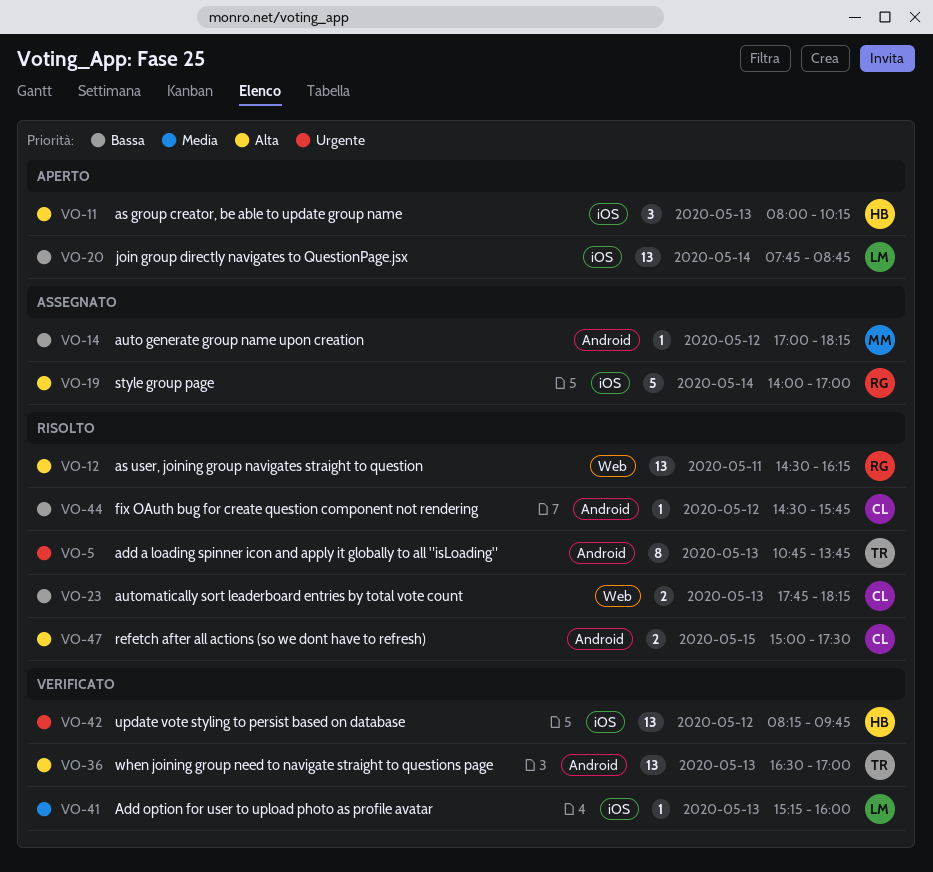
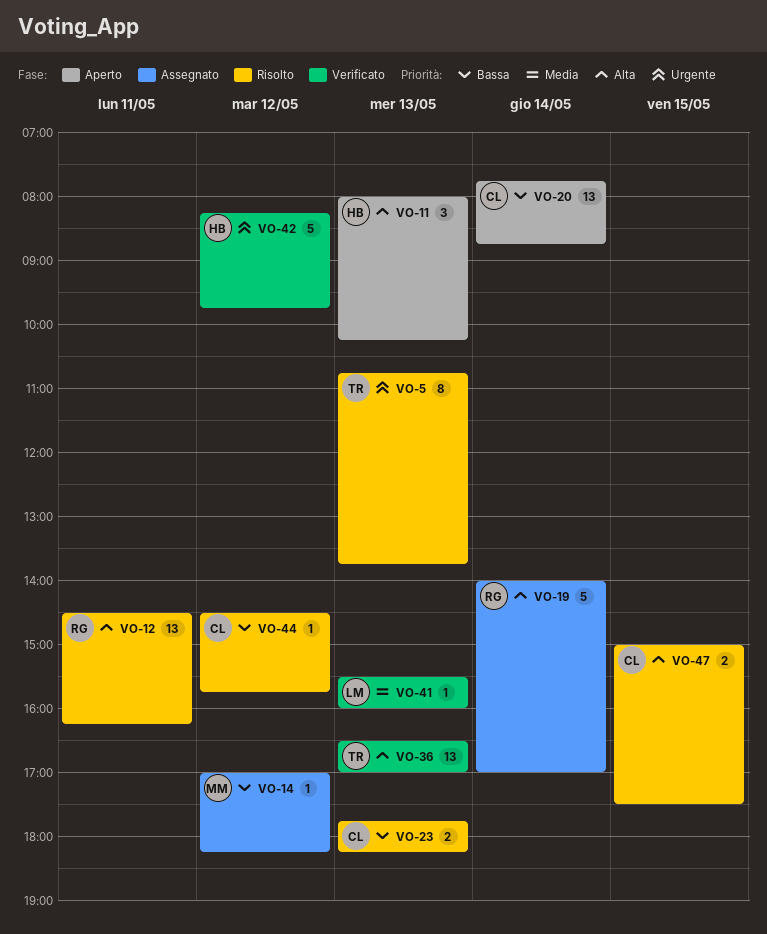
VO-20, owner: LM -> CL
VO-41, begins: 15:15 -> 15:30
VO-42, estimate: 13 -> 5

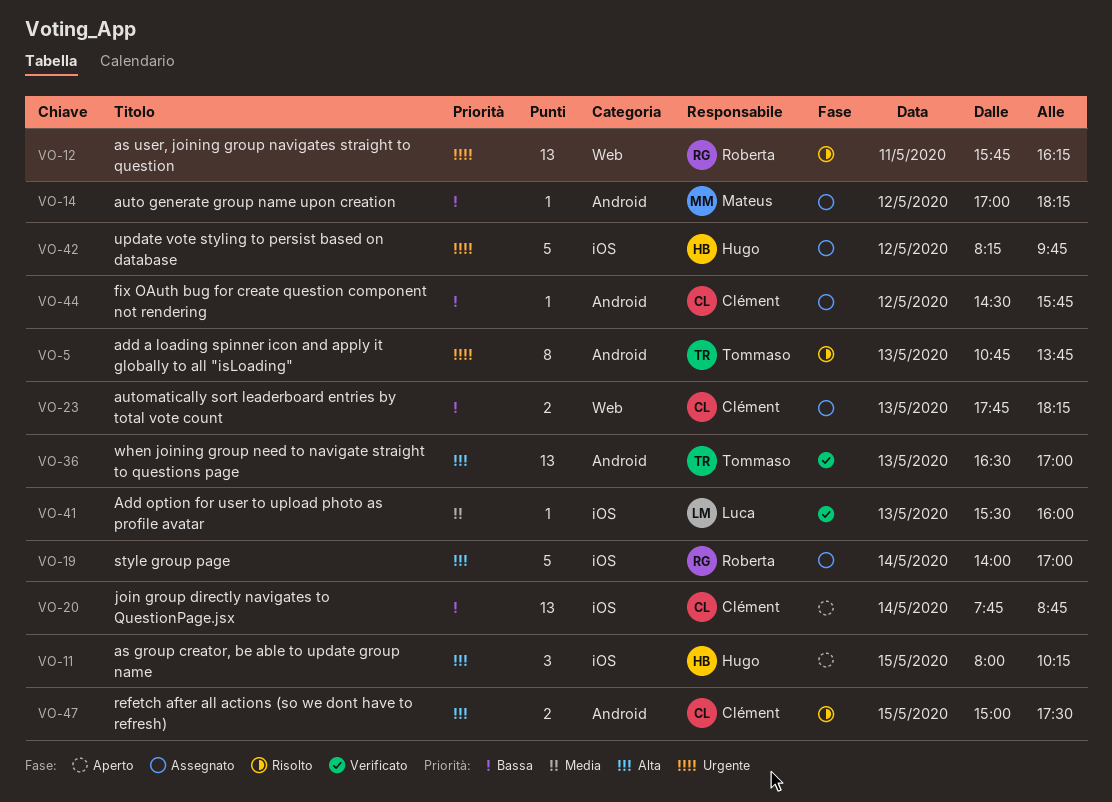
VO-11, day: May 13 -> May 15
VO-12, priority: Alta -> Urgente
VO-12, begins: 14:30 -> 15:45
VO-23, status: Risolto -> Assegnato
VO-42, status: Verificato -> Assegnato
VO-44, status: Risolto -> Assegnato

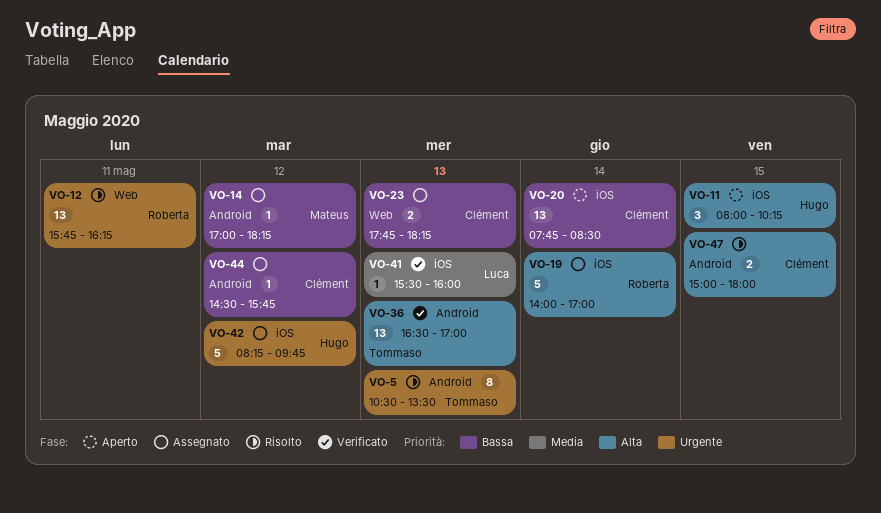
VO-5, begins: 10:45 -> 10:30
VO-5, ends: 13:45 -> 13:30
VO-20, ends: 08:45 -> 08:30
VO-47, ends: 17:30 -> 18:00

